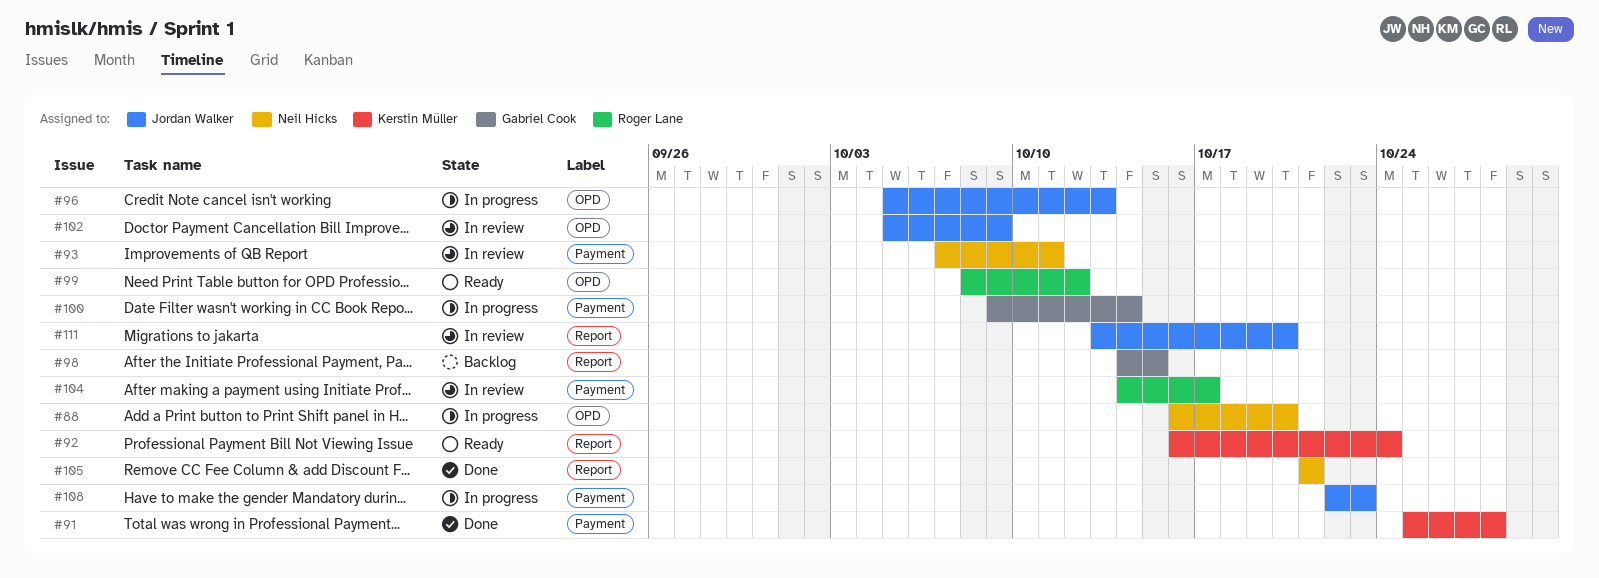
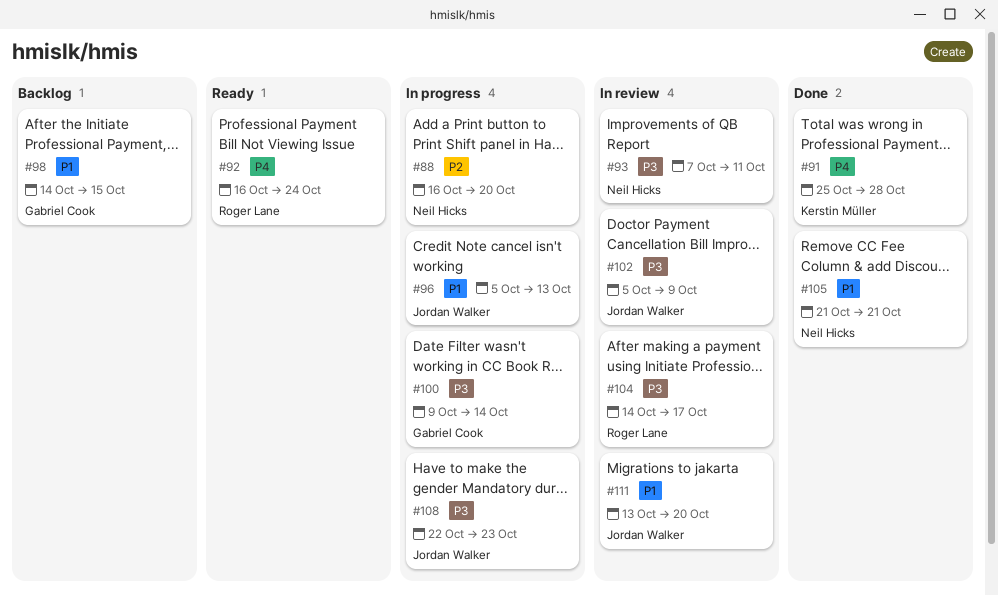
#92, owner: Kerstin Müller -> Roger Lane
#99: present -> none

